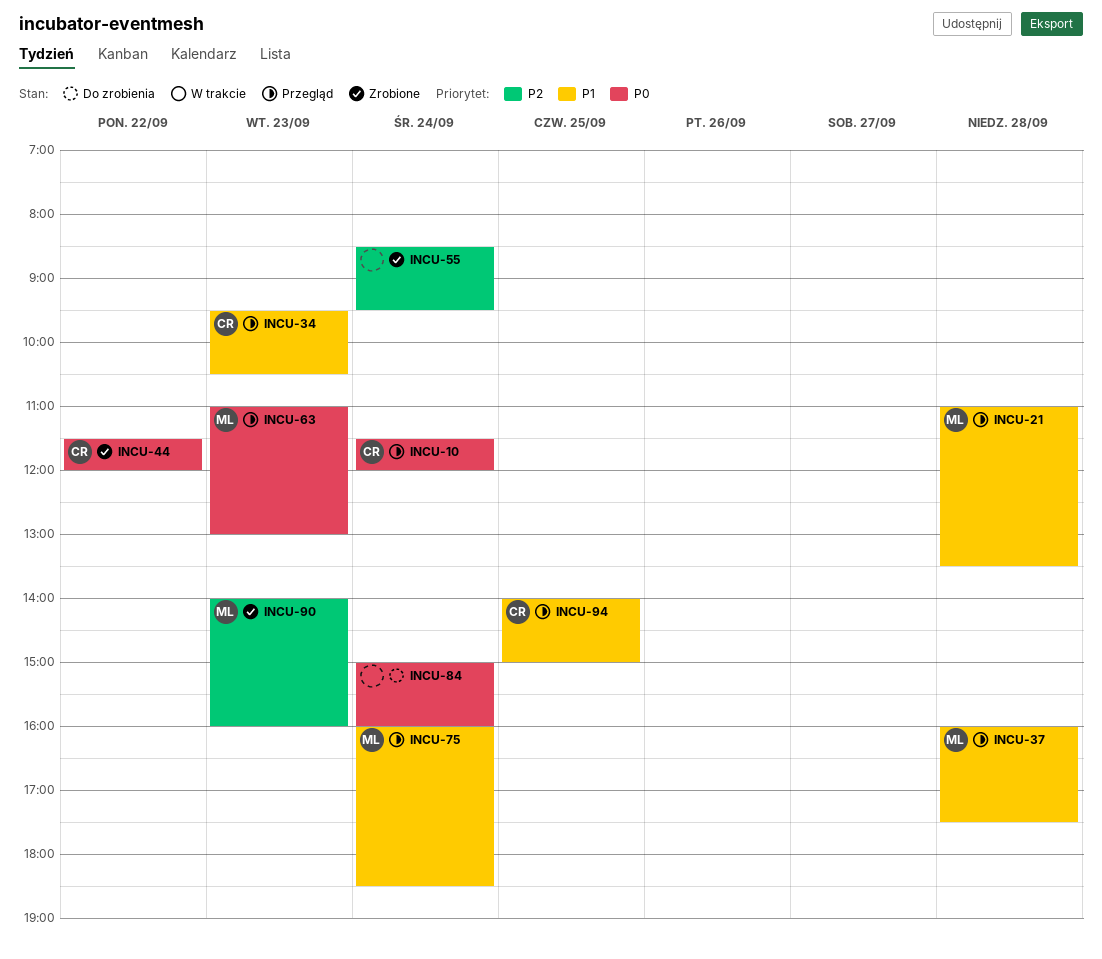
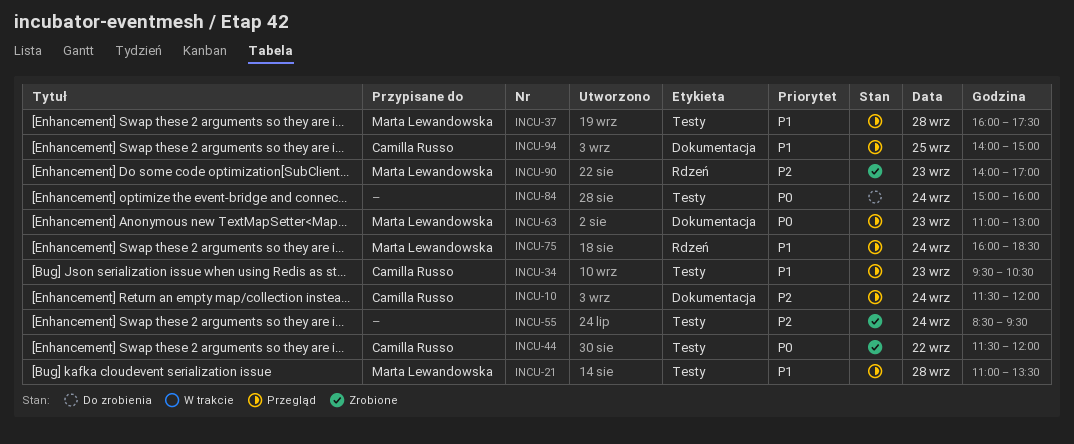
INCU-10, priority: P0 -> P2
INCU-90, ends: 16:00 -> 17:00

